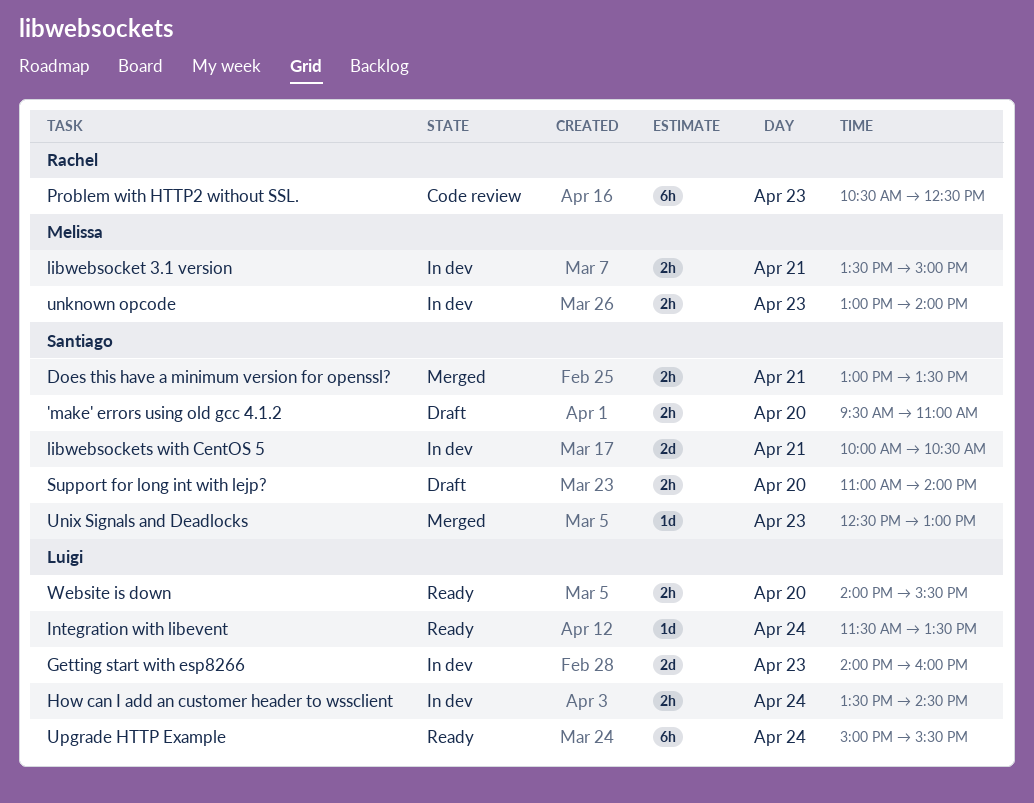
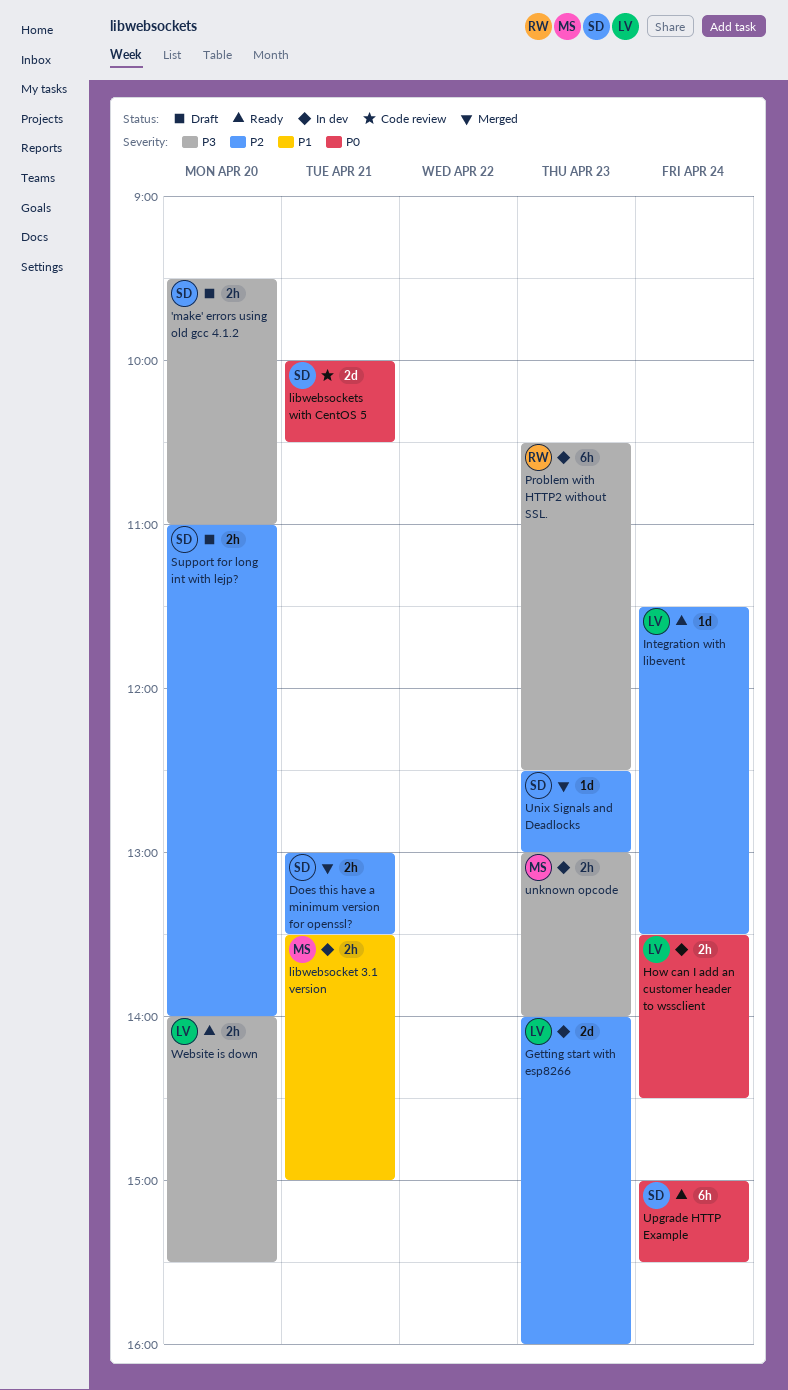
libwebsockets with CentOS 5, status: In dev -> Code review
Problem with HTTP2 without SSL., status: Code review -> In dev
Upgrade HTTP Example, owner: Luigi -> Santiago

